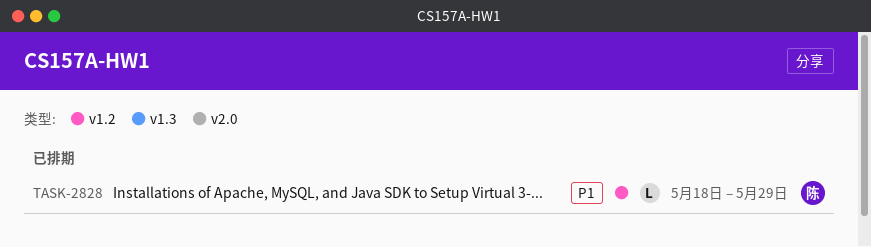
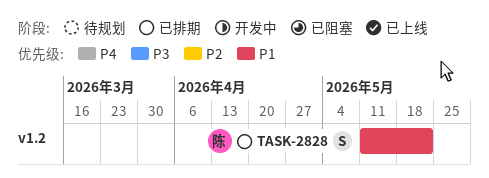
TASK-2828, estimate: L -> S
TASK-2828, start: May 18 -> May 11
TASK-2828, due: May 29 -> May 22

